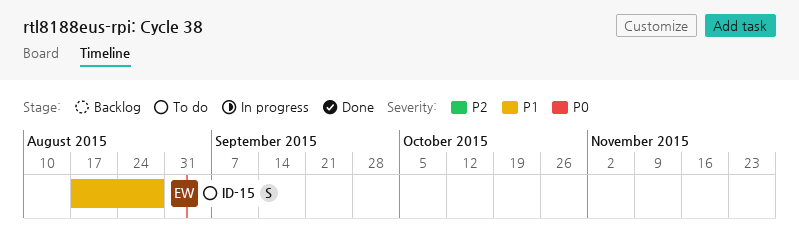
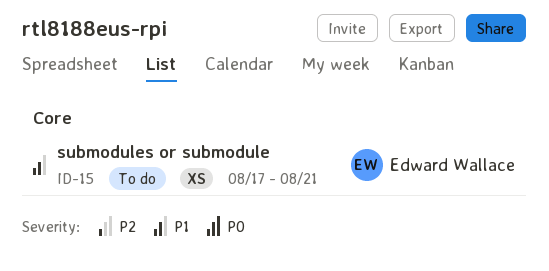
ID-15, estimate: S -> XS
ID-15, due: Aug 28 -> Aug 21

